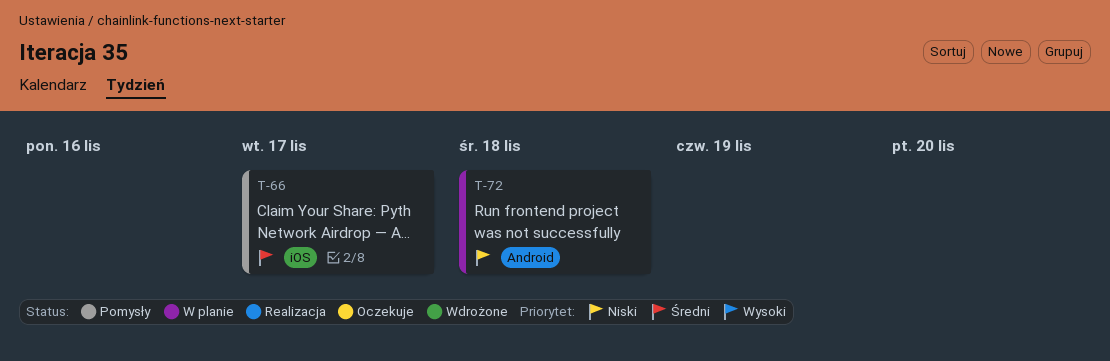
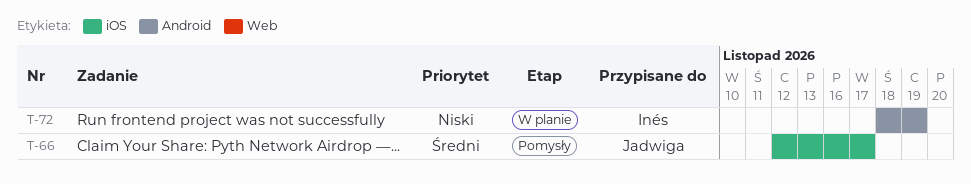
T-72, due: Nov 18 -> Nov 19

